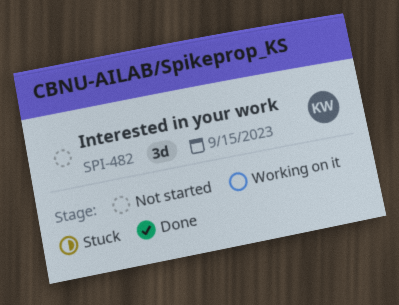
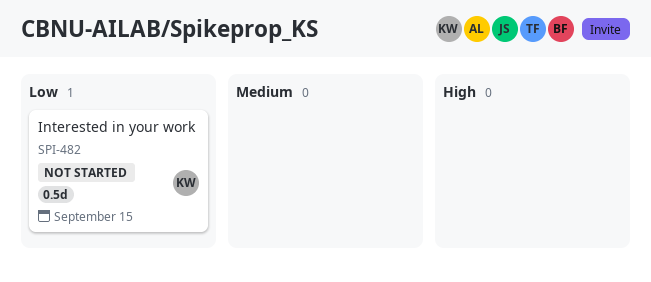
SPI-482, estimate: 3d -> 0.5d

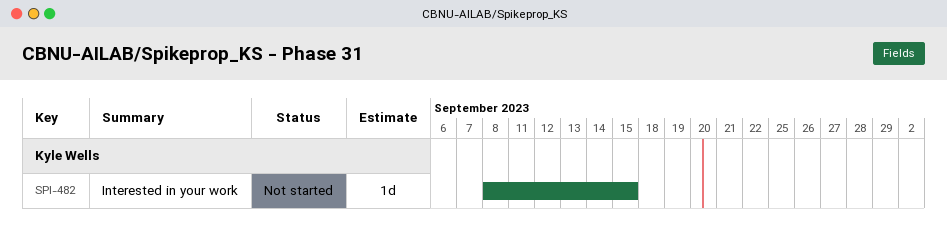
SPI-482, estimate: 0.5d -> 1d

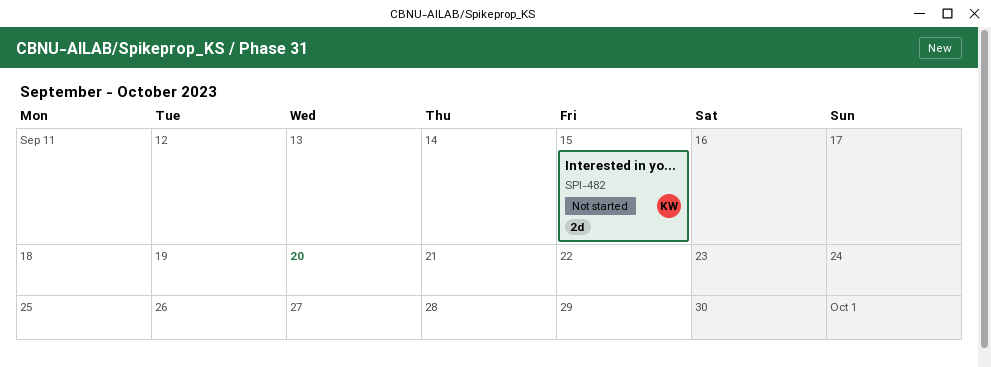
SPI-482, estimate: 1d -> 2d

